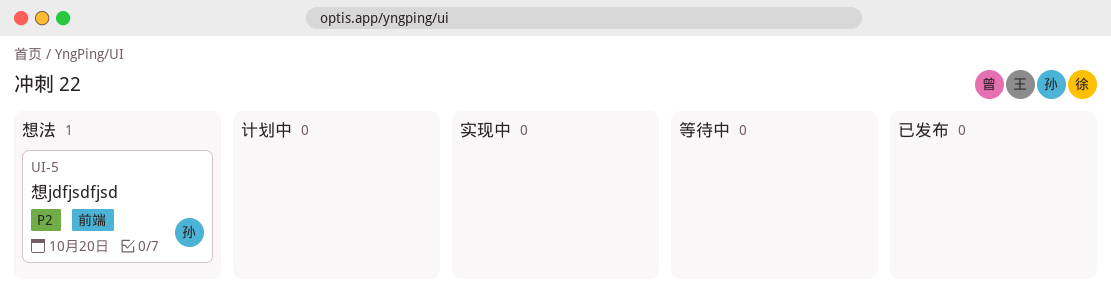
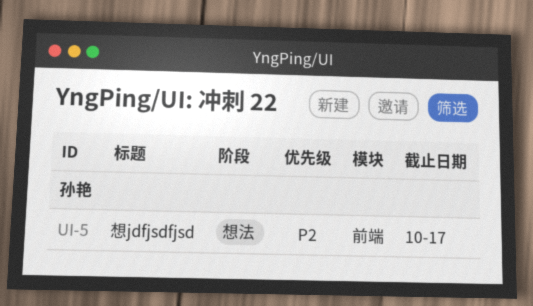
UI-5, due: Oct 20 -> Oct 17

